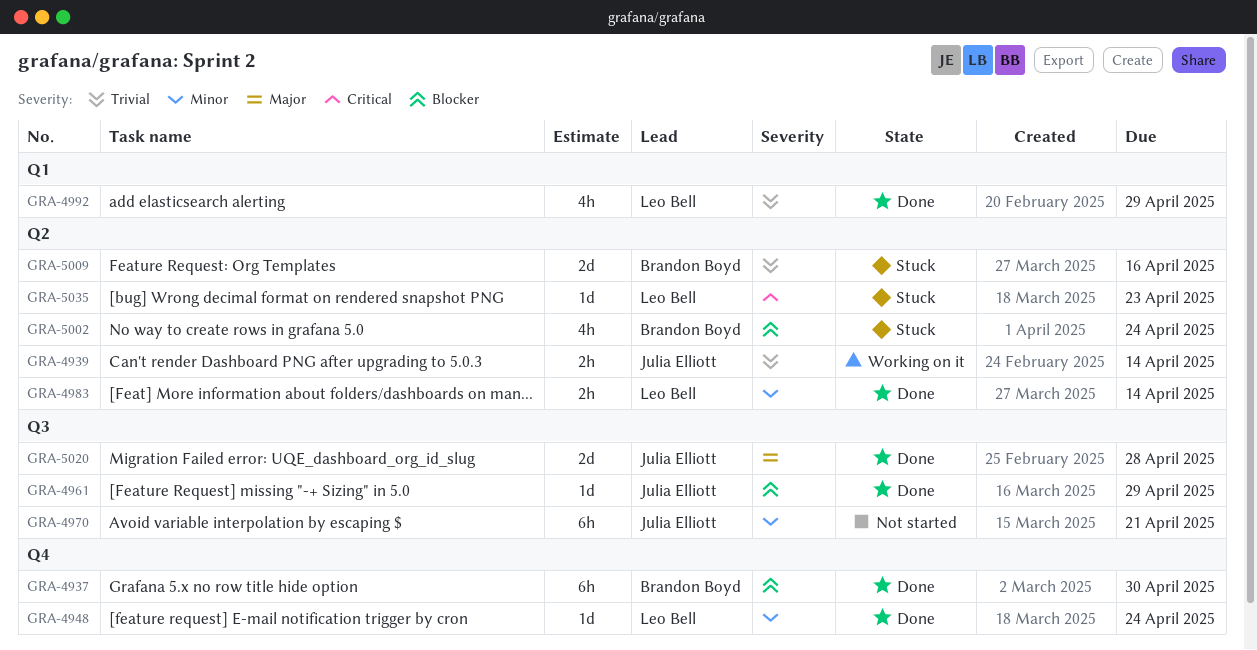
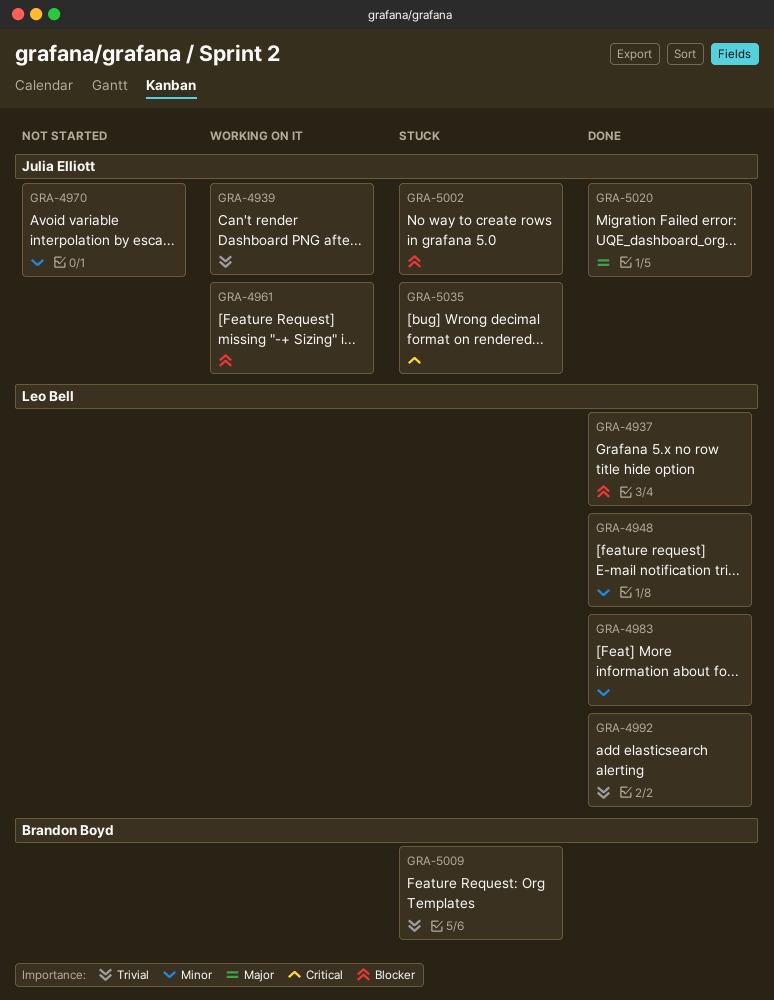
GRA-4937, owner: Brandon Boyd -> Leo Bell
GRA-4961, status: Done -> Working on it
GRA-5002, owner: Brandon Boyd -> Julia Elliott
GRA-5035, owner: Leo Bell -> Julia Elliott

